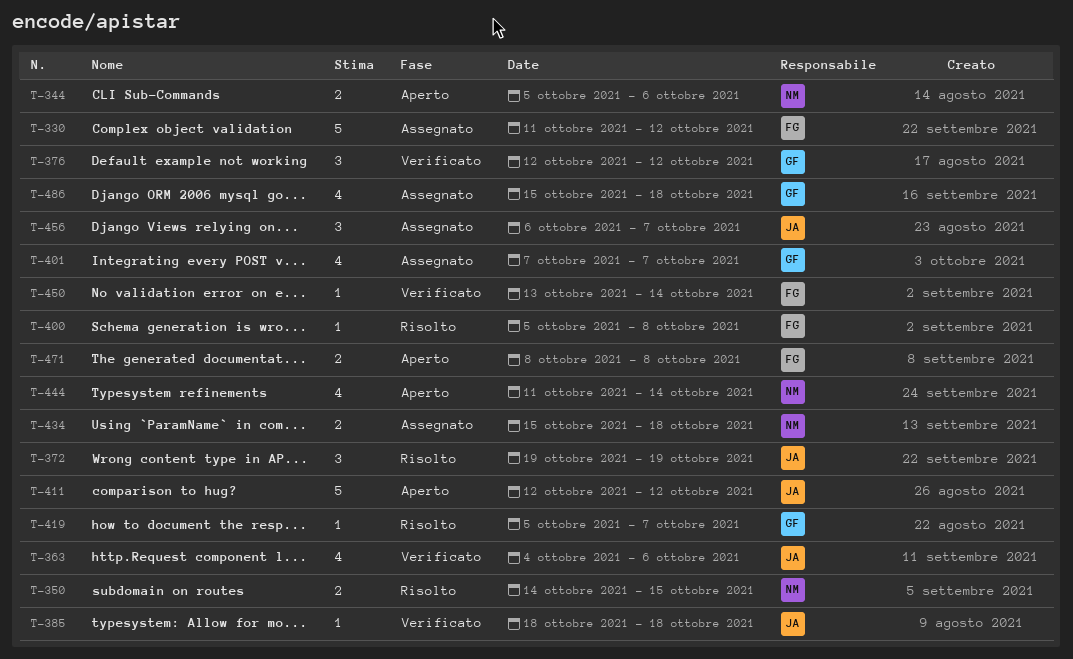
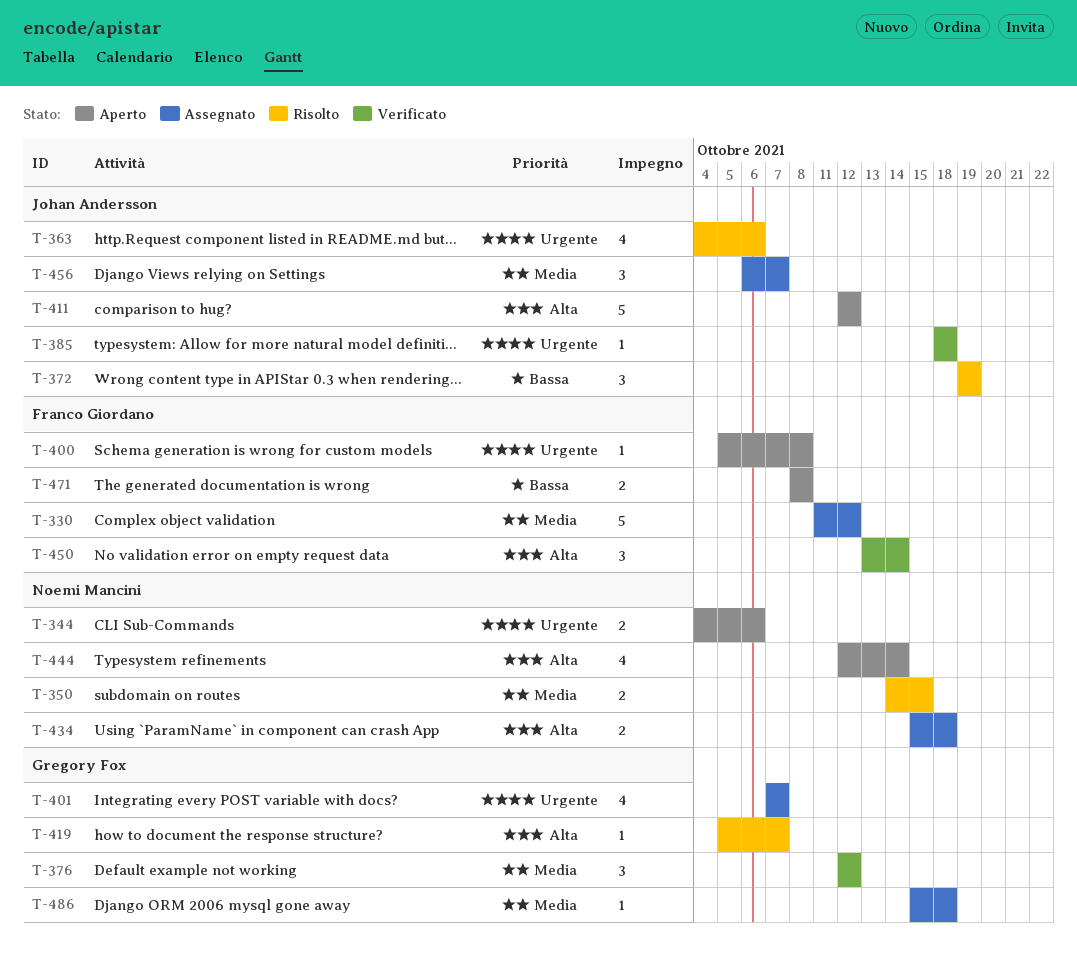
T-344, start: Oct 5 -> Oct 4
T-363, status: Verificato -> Risolto
T-400, status: Risolto -> Aperto
T-444, start: Oct 11 -> Oct 12
T-450, estimate: 1 -> 3
T-486, estimate: 4 -> 1

